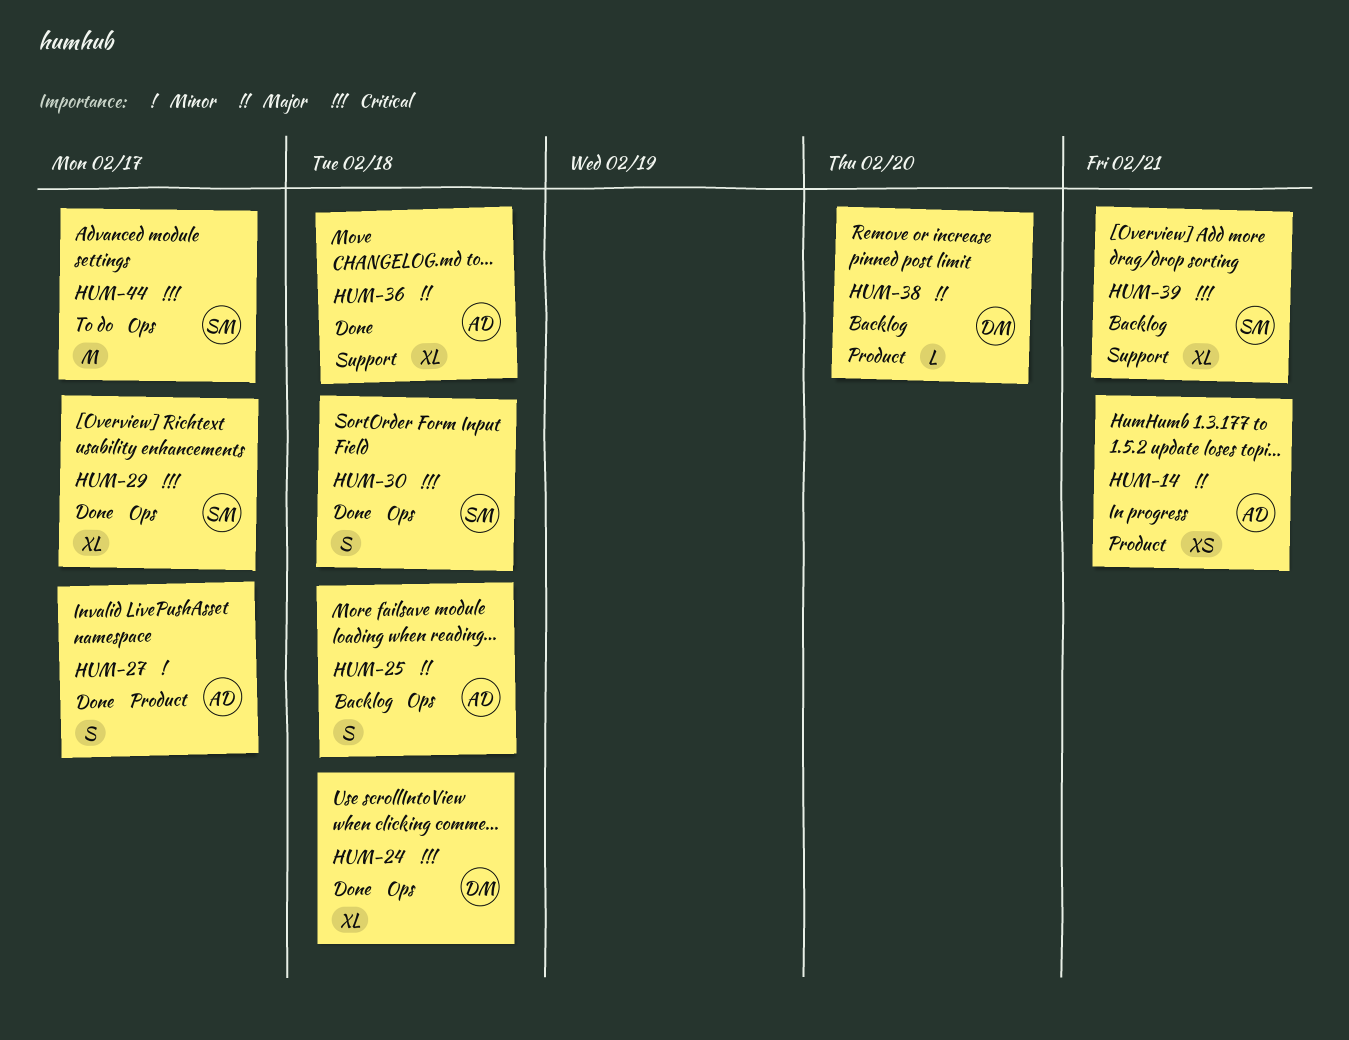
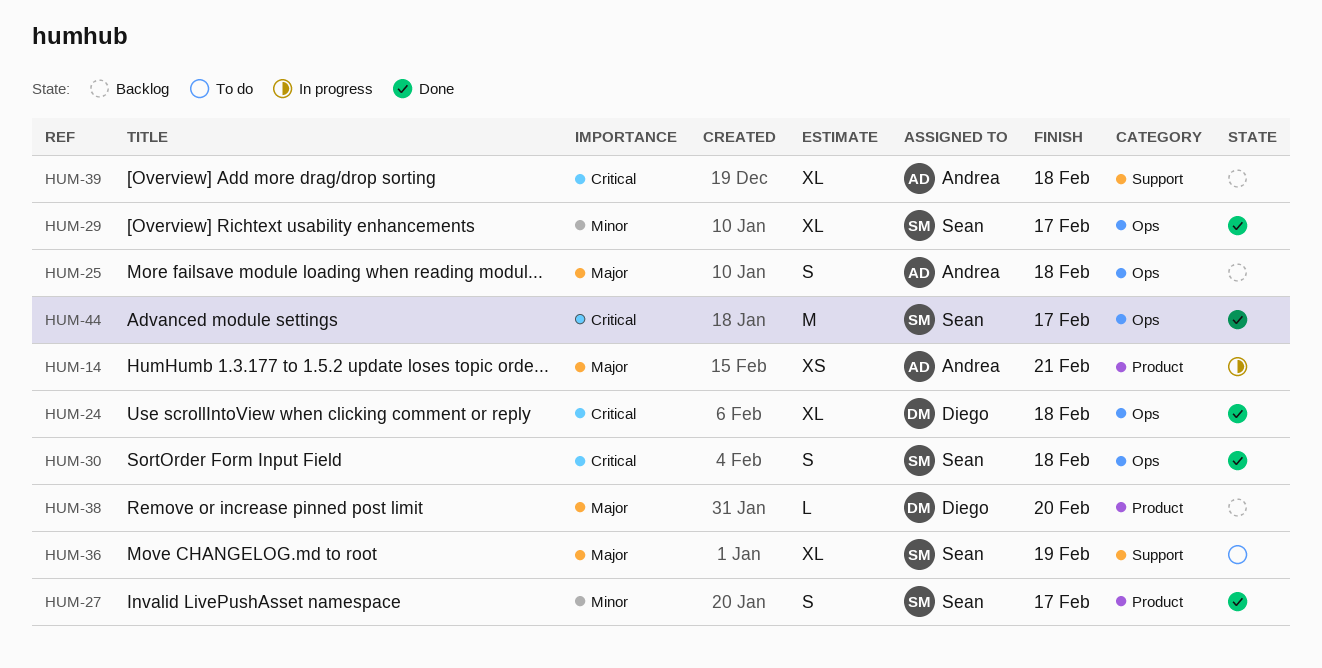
HUM-27, owner: Andrea -> Sean
HUM-29, priority: Critical -> Minor
HUM-36, status: Done -> To do
HUM-36, owner: Andrea -> Sean
HUM-36, due: Feb 18 -> Feb 19
HUM-39, owner: Sean -> Andrea
HUM-39, due: Feb 21 -> Feb 18
HUM-44, status: To do -> Done

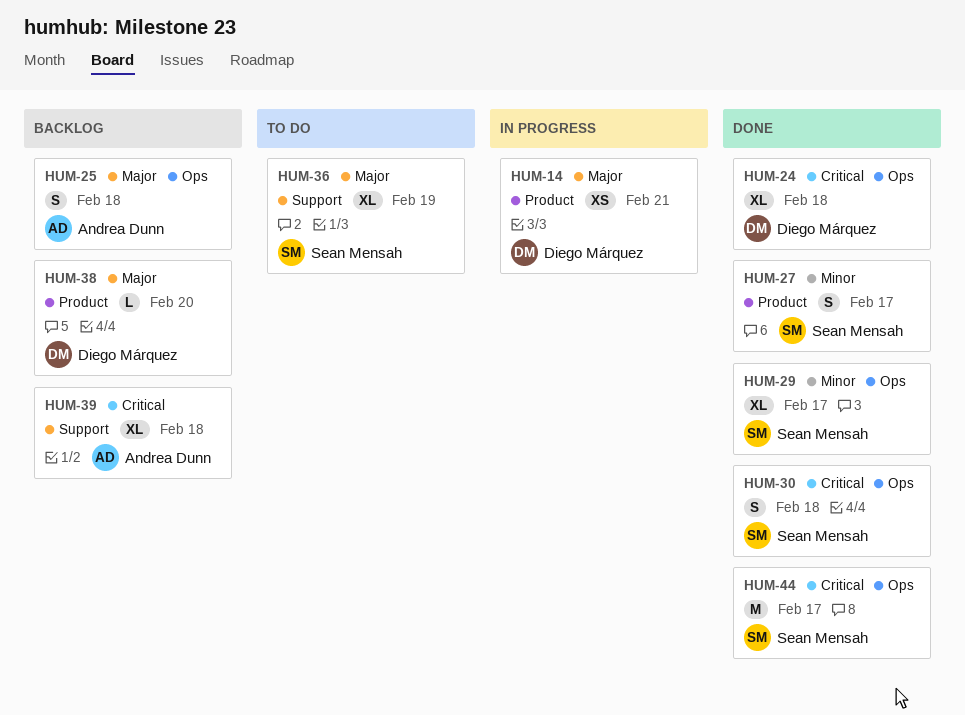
HUM-14, owner: Andrea Dunn -> Diego Márquez

